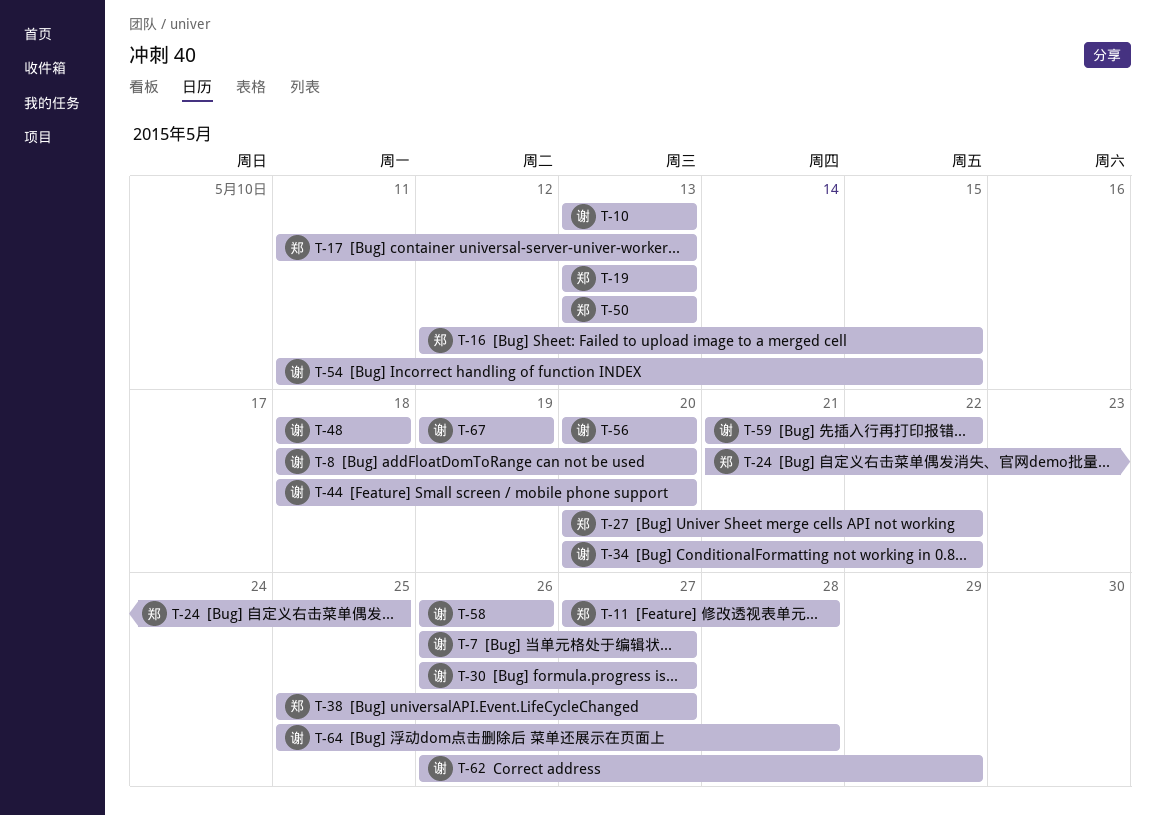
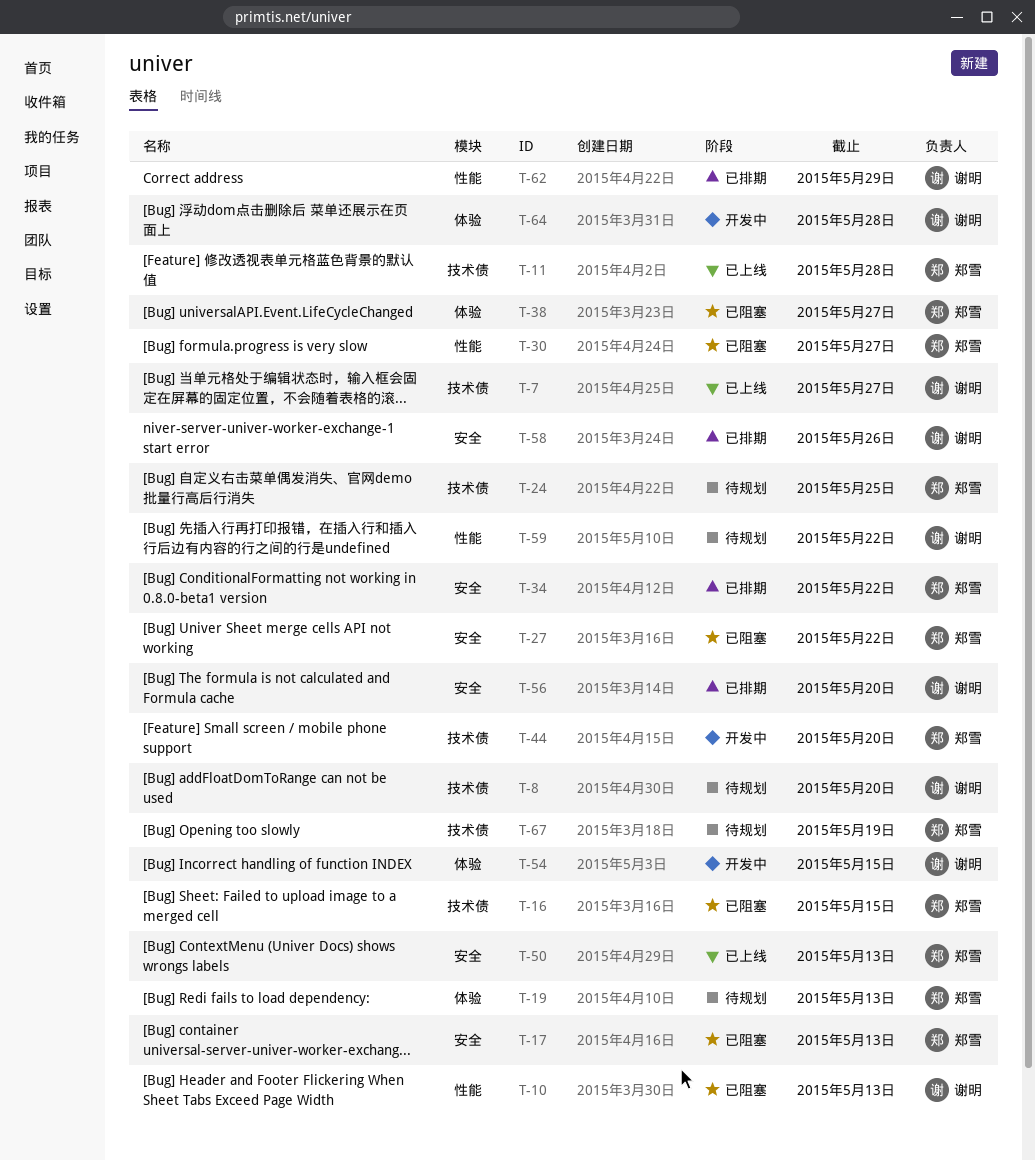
T-30, owner: 谢明 -> 郑雪
T-34, owner: 谢明 -> 郑雪
T-44, owner: 谢明 -> 郑雪
T-48: present -> none
T-67, owner: 谢明 -> 郑雪

